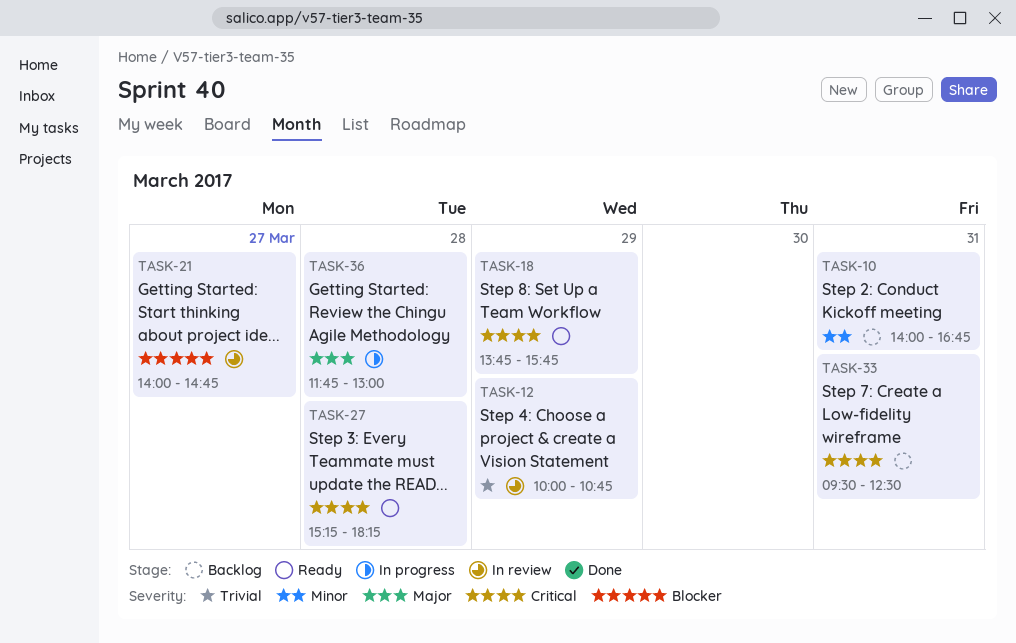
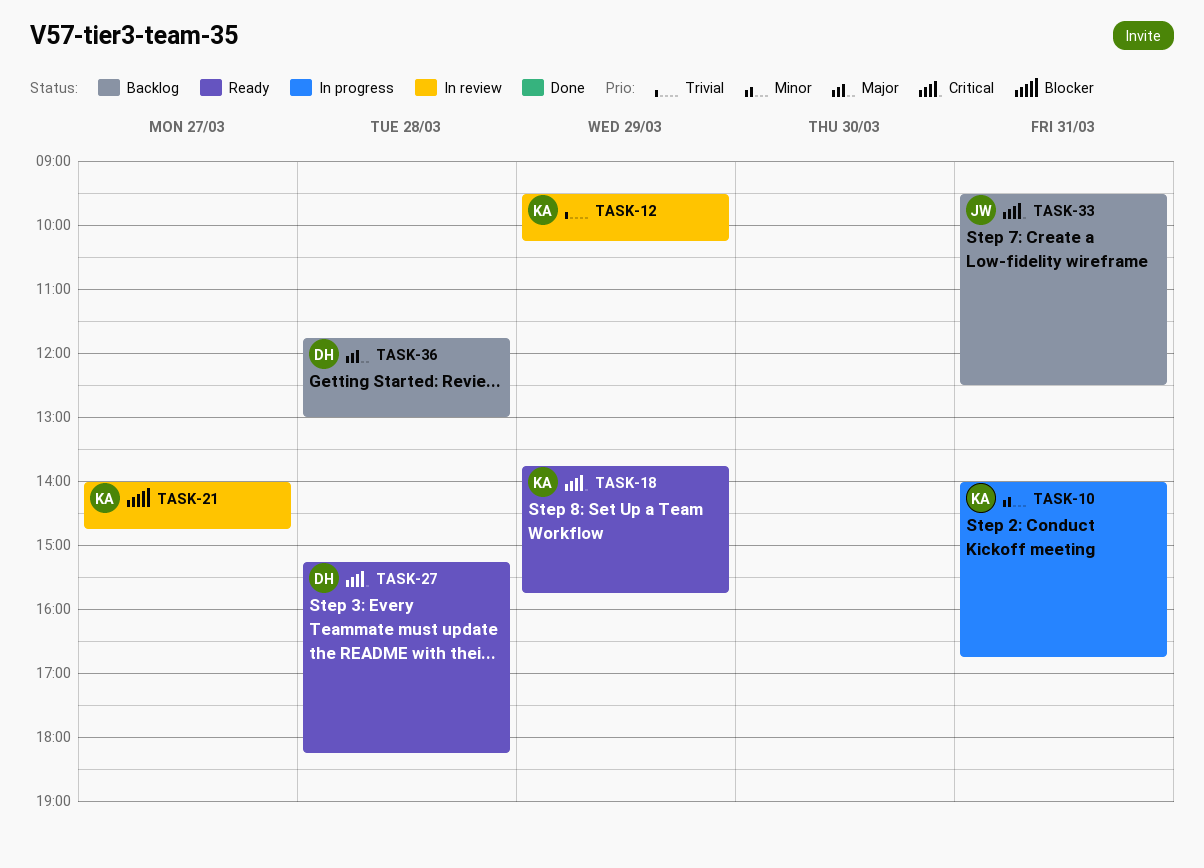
TASK-10, status: Backlog -> In progress
TASK-12, begins: 10:00 -> 09:30
TASK-12, ends: 10:45 -> 10:15
TASK-36, status: In progress -> Backlog

